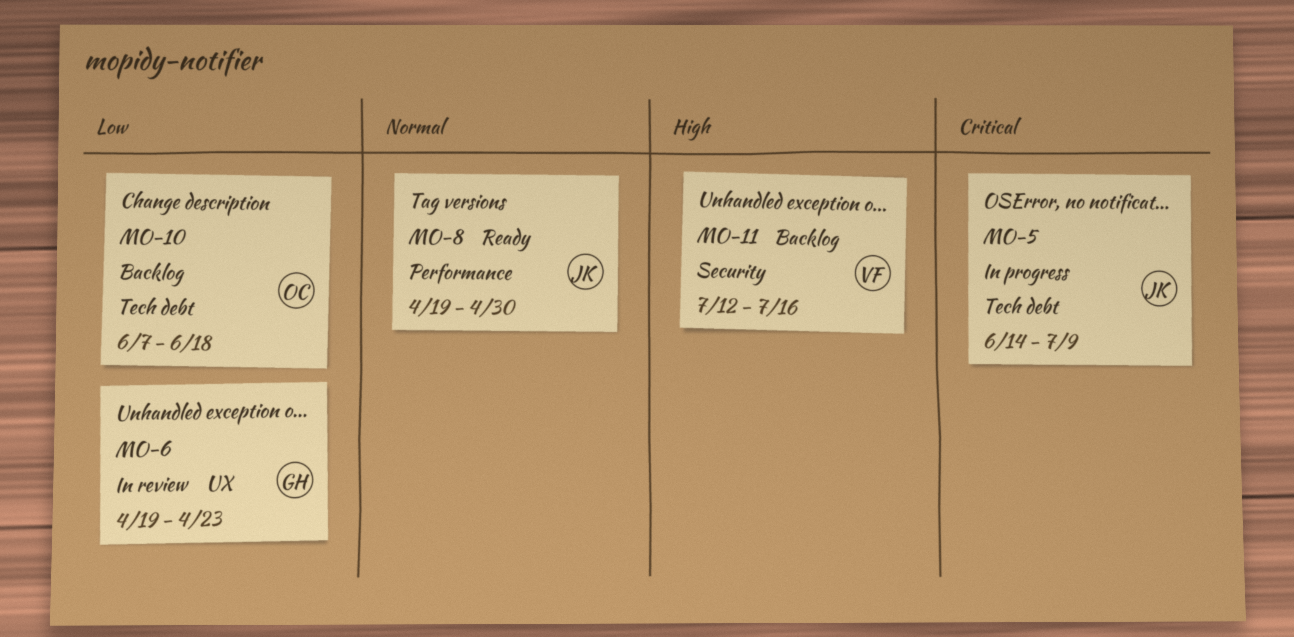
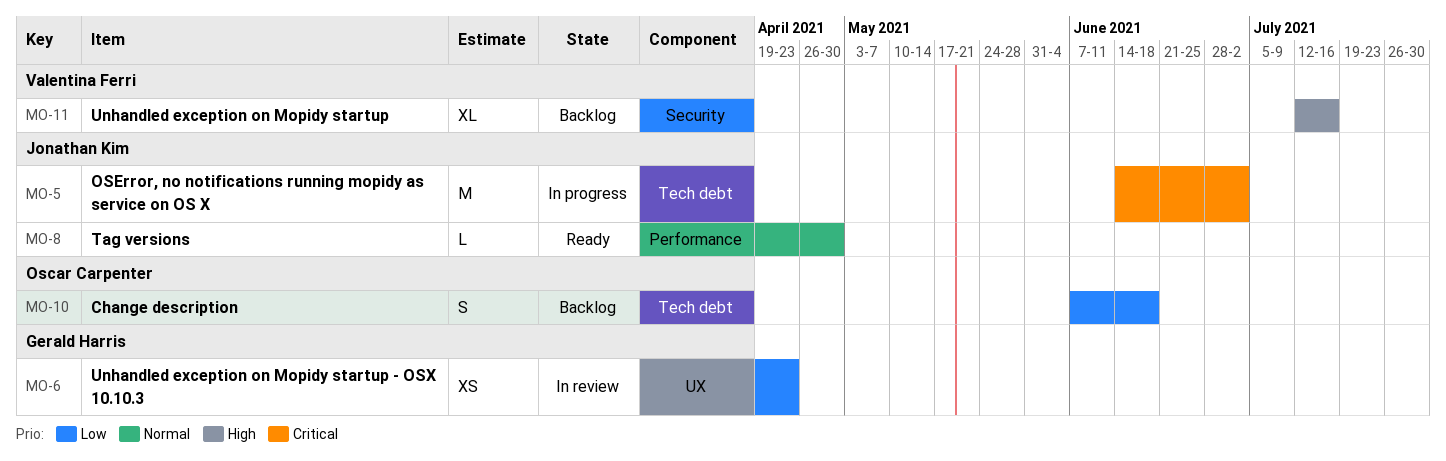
MO-5, due: Jul 9 -> Jul 2

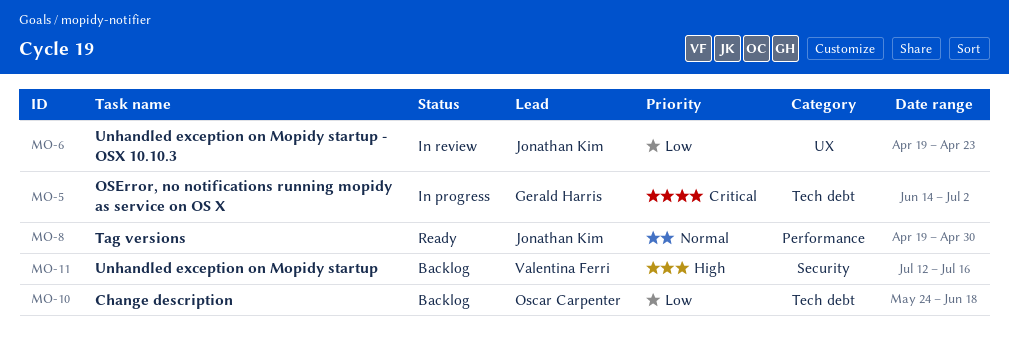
MO-5, owner: Jonathan Kim -> Gerald Harris
MO-6, owner: Gerald Harris -> Jonathan Kim
MO-10, start: Jun 7 -> May 24

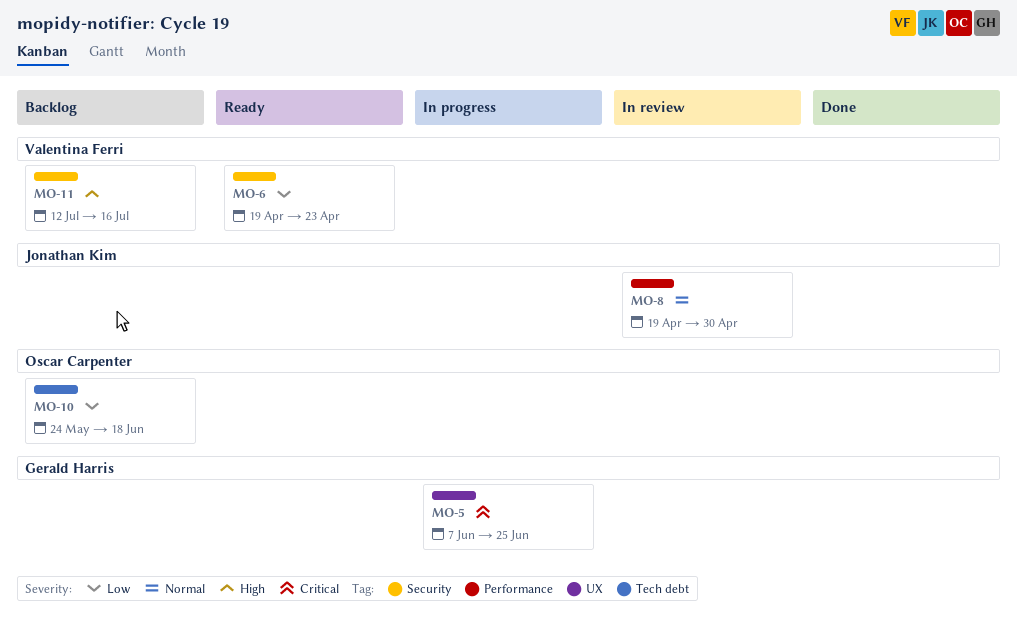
MO-5, label: Tech debt -> UX
MO-5, start: Jun 14 -> Jun 7
MO-5, due: Jul 2 -> Jun 25
MO-6, status: In review -> Ready
MO-6, owner: Jonathan Kim -> Valentina Ferri
MO-6, label: UX -> Security
MO-8, status: Ready -> In review

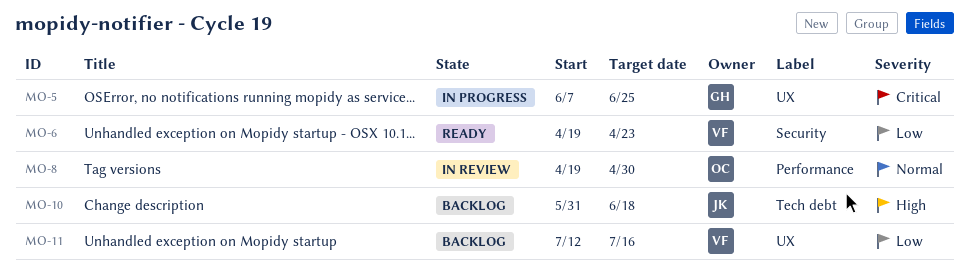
MO-8, owner: Jonathan Kim -> Oscar Carpenter
MO-10, owner: Oscar Carpenter -> Jonathan Kim
MO-10, priority: Low -> High
MO-10, start: May 24 -> May 31
MO-11, priority: High -> Low
MO-11, label: Security -> UX

